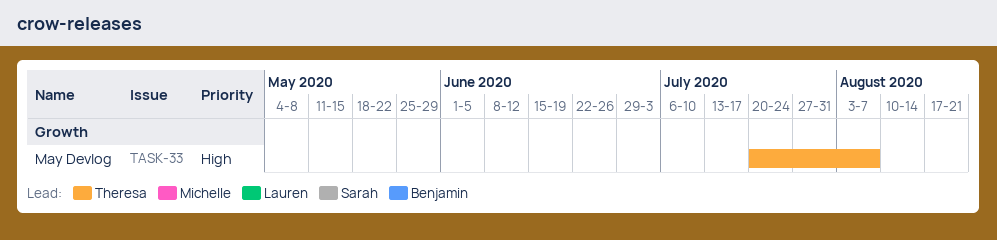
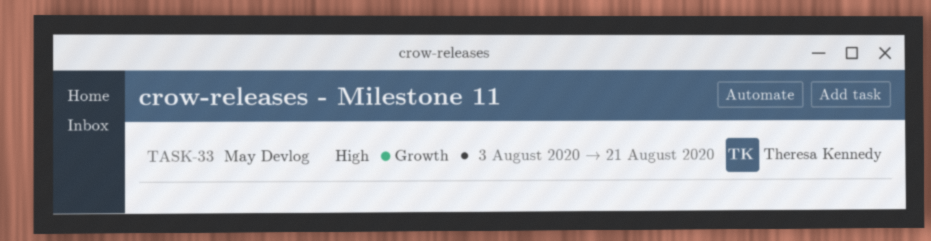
TASK-33, start: Jul 20 -> Aug 3
TASK-33, due: Aug 7 -> Aug 21

